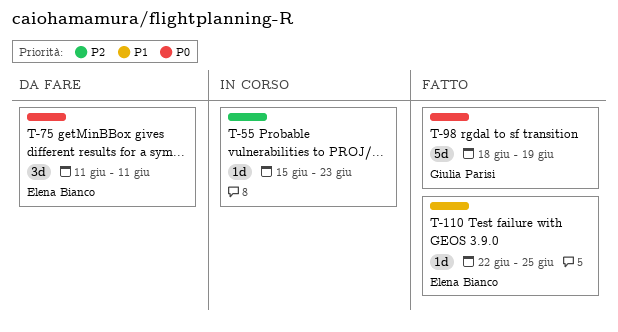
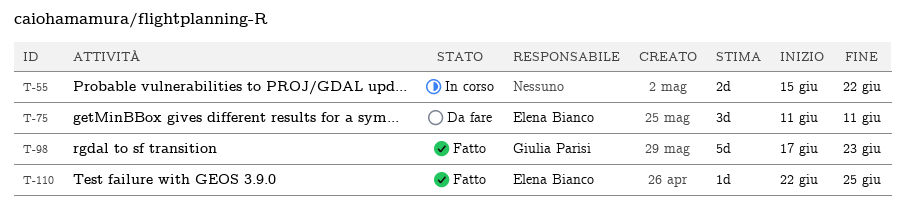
T-55, estimate: 1d -> 2d
T-55, due: Jun 23 -> Jun 22
T-98, start: Jun 18 -> Jun 17
T-98, due: Jun 19 -> Jun 23

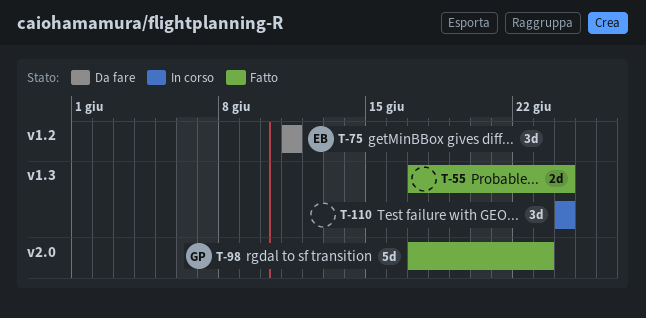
T-55, status: In corso -> Fatto
T-55, start: Jun 15 -> Jun 17
T-55, due: Jun 22 -> Jun 24
T-110, status: Fatto -> In corso
T-110, owner: Elena Bianco -> none
T-110, estimate: 1d -> 3d
T-110, start: Jun 22 -> Jun 24
T-110, due: Jun 25 -> Jun 24

